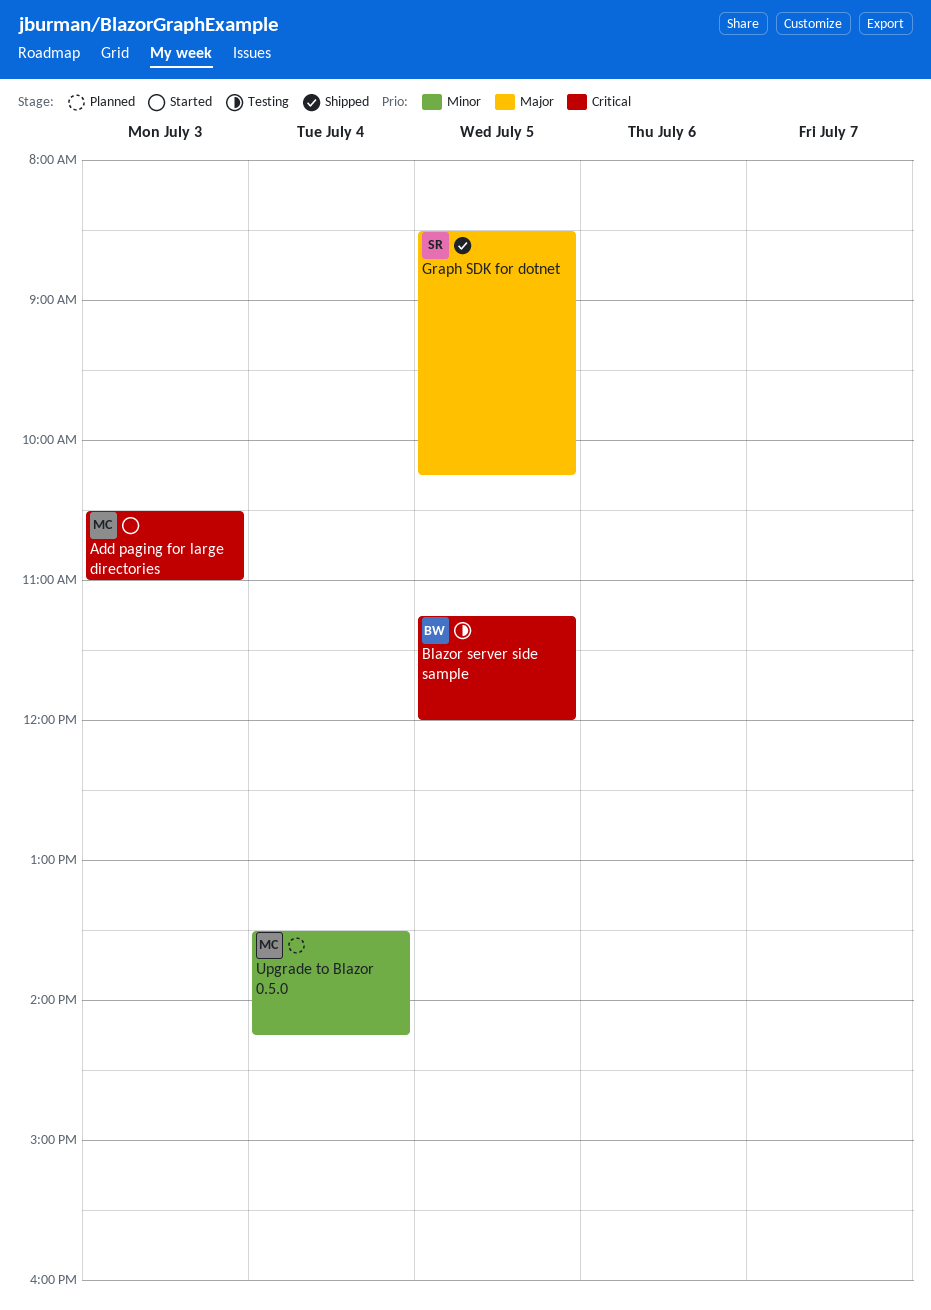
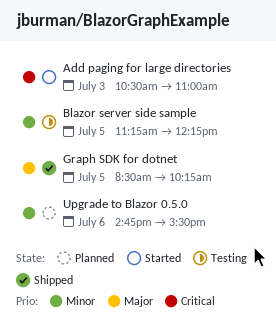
Blazor server side sample, priority: Critical -> Minor
Blazor server side sample, ends: 12:00 -> 12:15
Upgrade to Blazor 0.5.0, day: Jul 4 -> Jul 6
Upgrade to Blazor 0.5.0, begins: 13:30 -> 14:45
Upgrade to Blazor 0.5.0, ends: 14:15 -> 15:30

